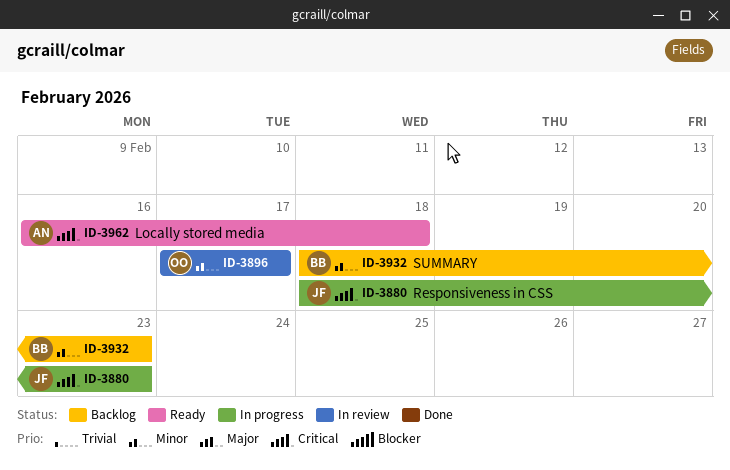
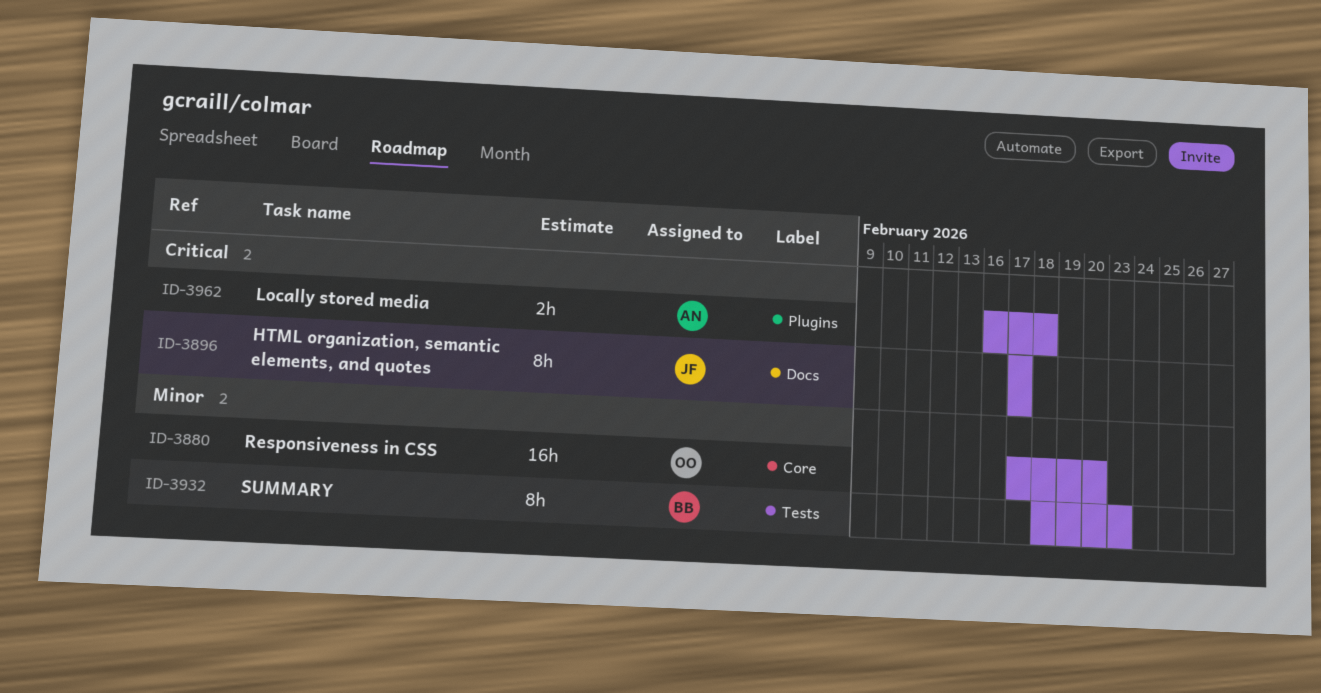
ID-3880, owner: JF -> OO
ID-3880, priority: Critical -> Minor
ID-3880, start: Feb 18 -> Feb 17
ID-3880, due: Feb 23 -> Feb 20
ID-3896, owner: OO -> JF
ID-3896, priority: Minor -> Critical

